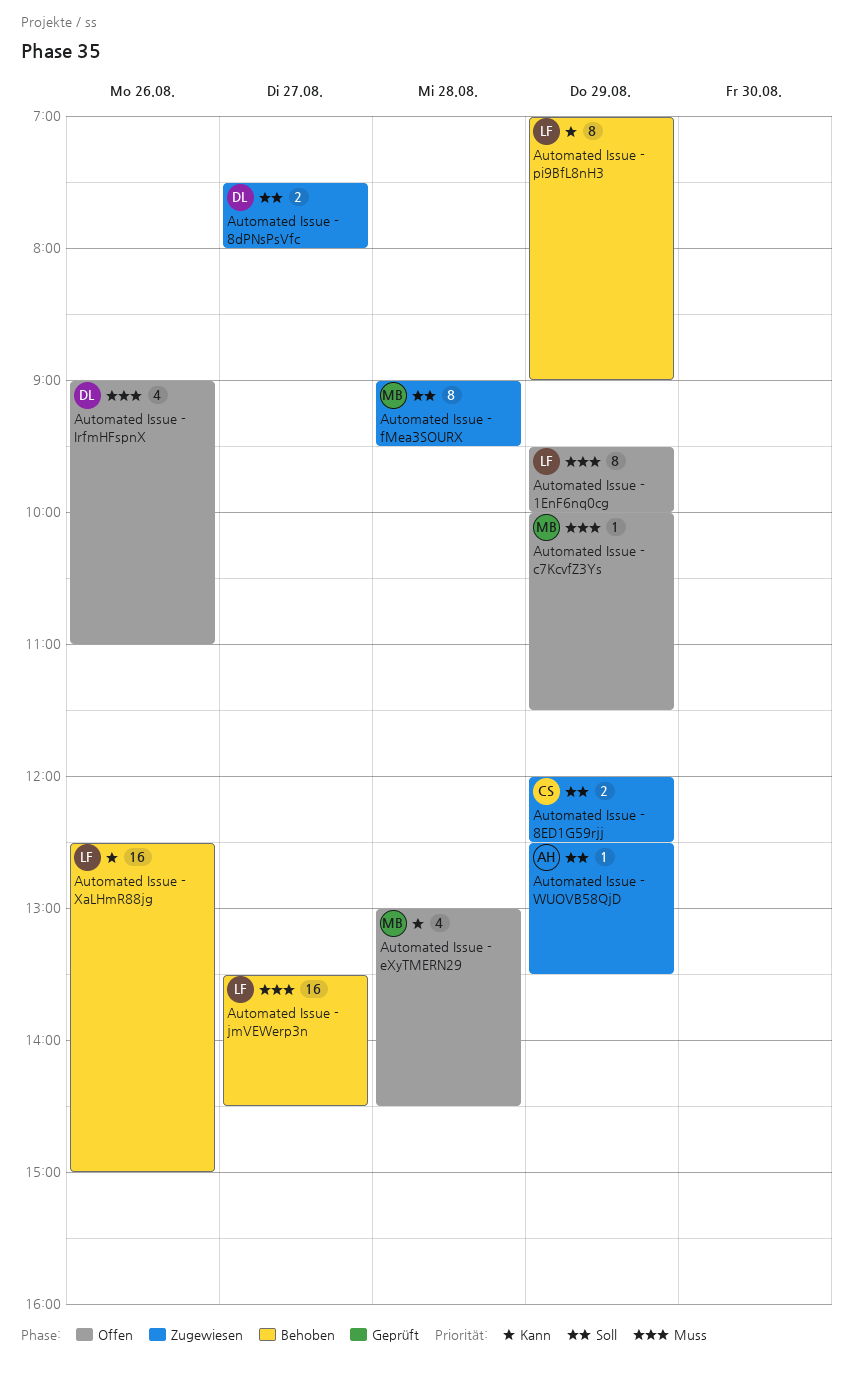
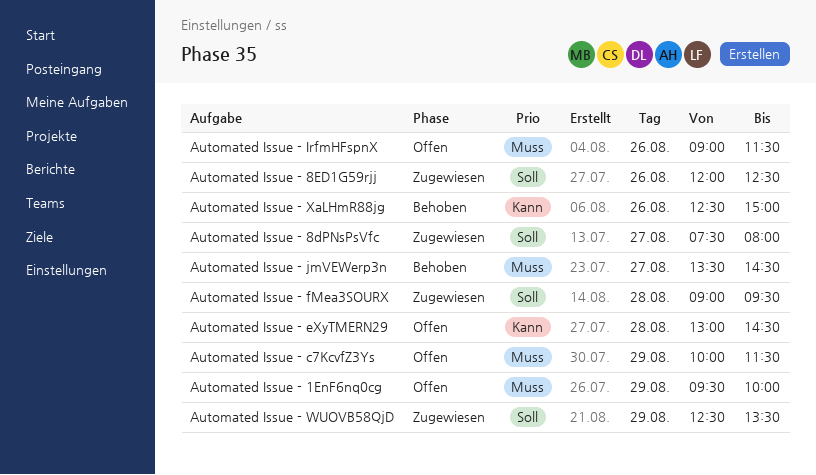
Automated Issue - 8ED1G59rjj, day: Aug 29 -> Aug 26
Automated Issue - IrfmHFspnX, ends: 11:00 -> 11:30
Automated Issue - pi9BfL8nH3: present -> none

